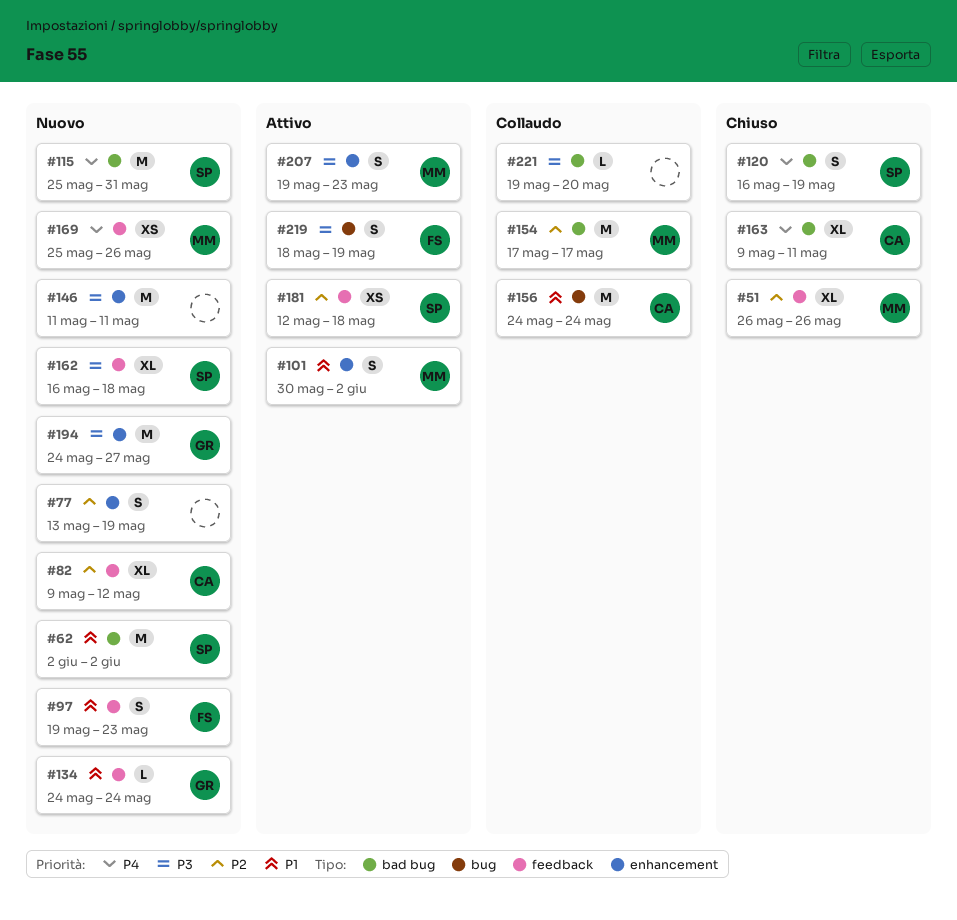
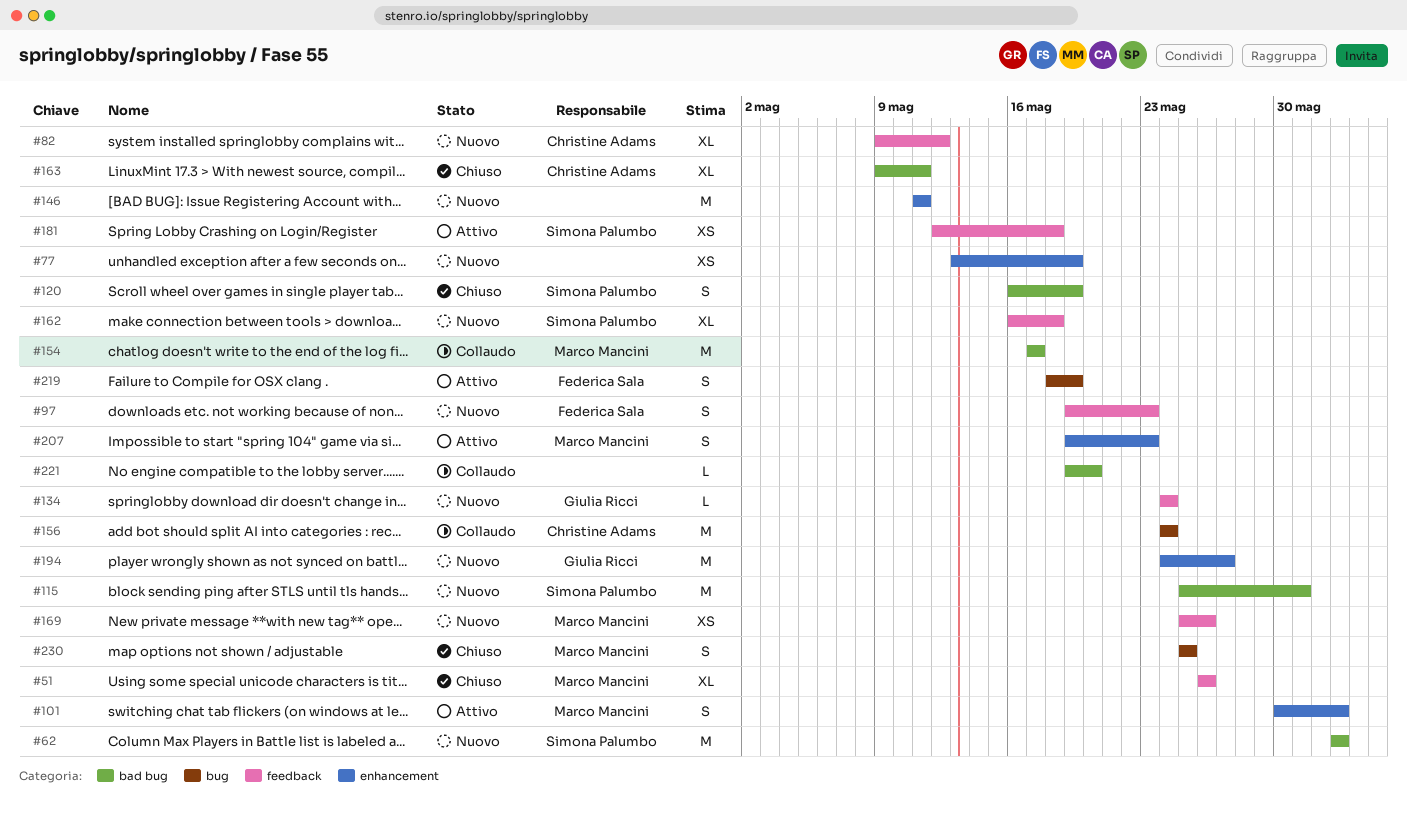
#77, estimate: S -> XS
#230: none -> present

